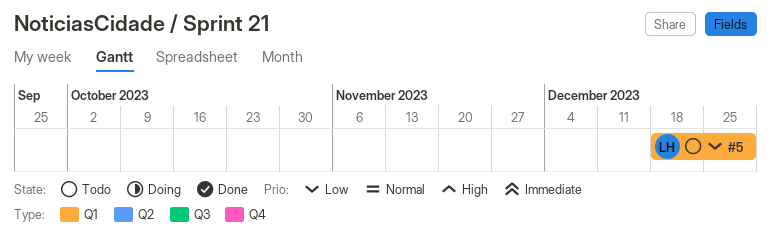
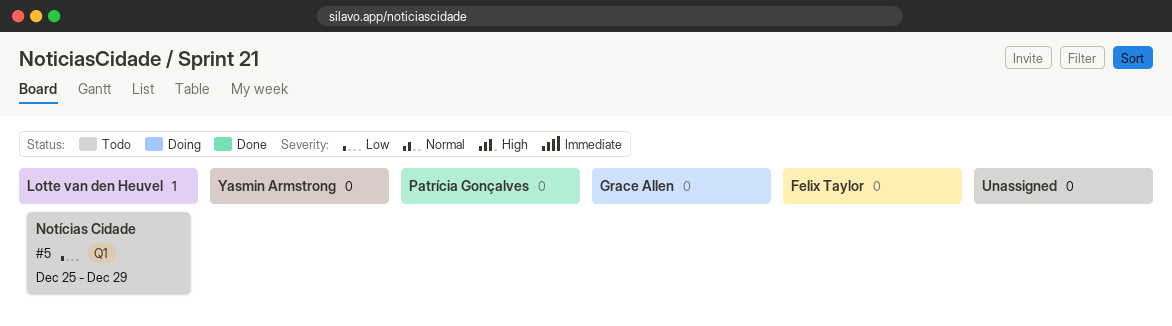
#5, start: Dec 18 -> Dec 25

